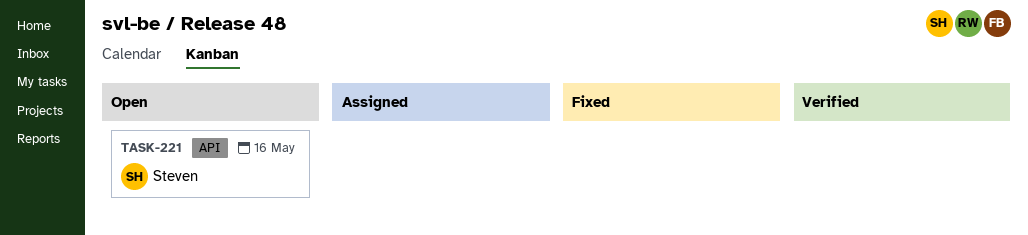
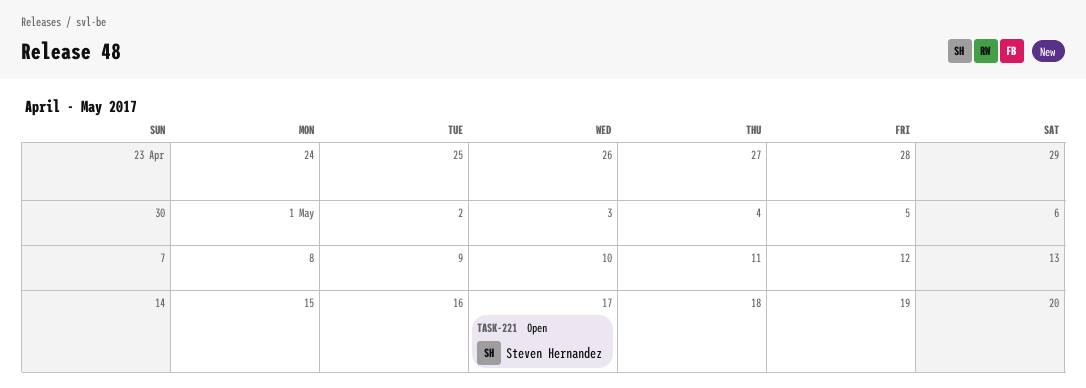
TASK-221, due: May 16 -> May 17

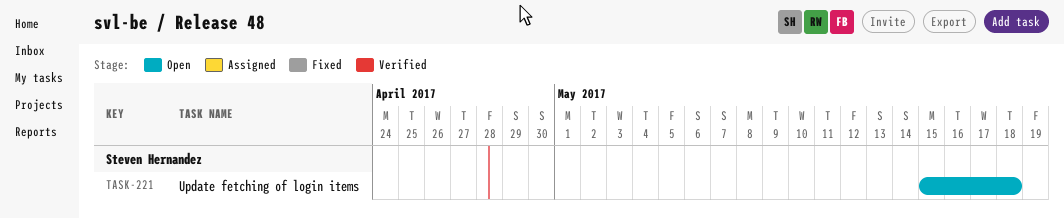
TASK-221, due: May 17 -> May 18

